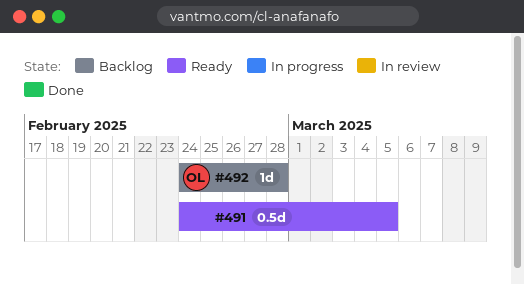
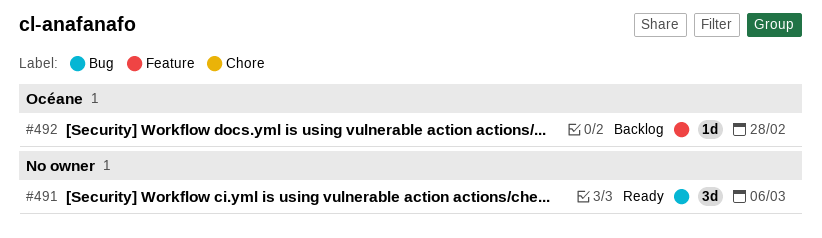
#491, estimate: 0.5d -> 3d
#491, due: Mar 5 -> Mar 6

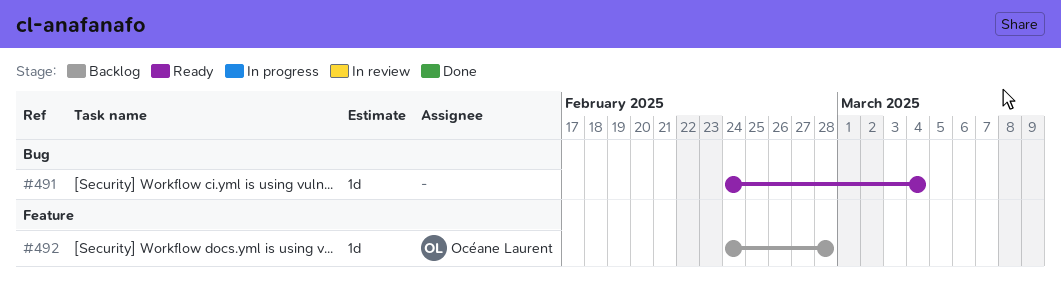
#491, estimate: 3d -> 1d
#491, due: Mar 6 -> Mar 4

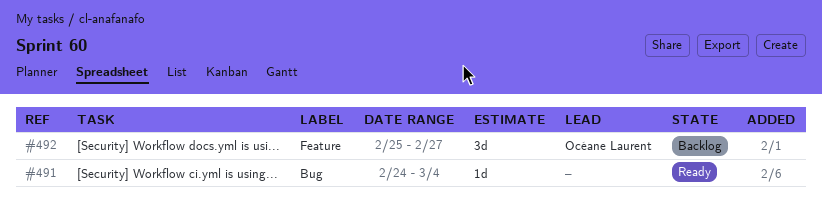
#492, estimate: 1d -> 3d
#492, start: Feb 24 -> Feb 25
#492, due: Feb 28 -> Feb 27

